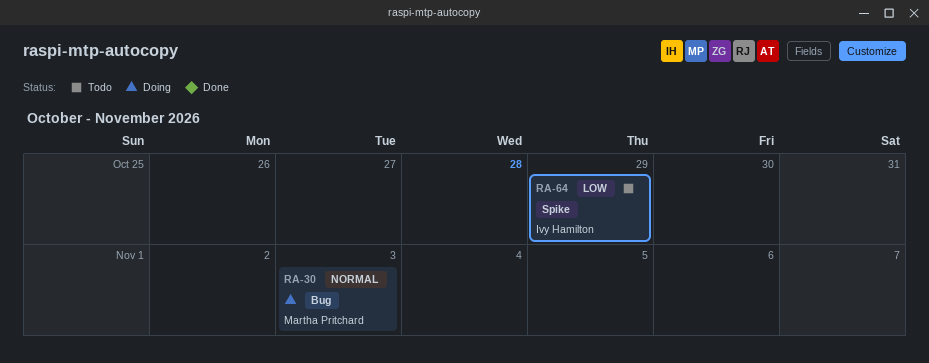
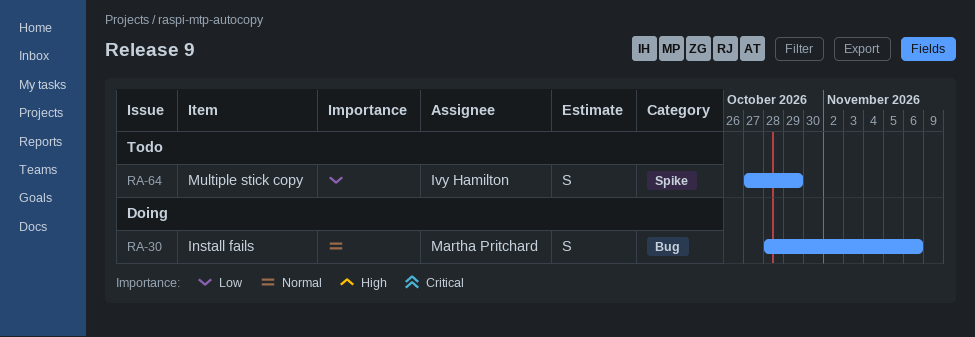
RA-30, due: Nov 3 -> Nov 6

